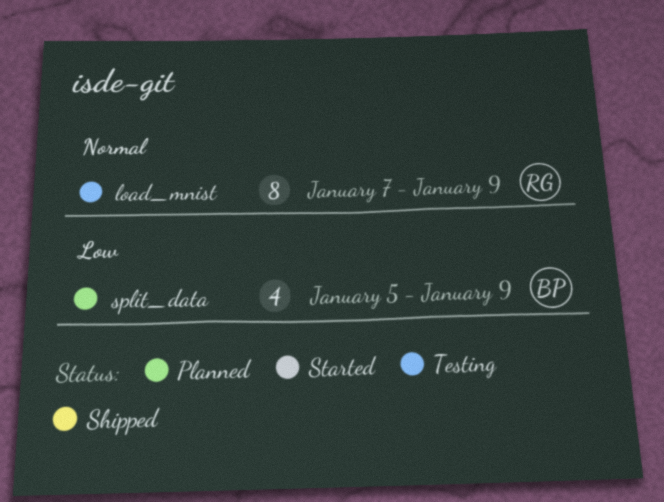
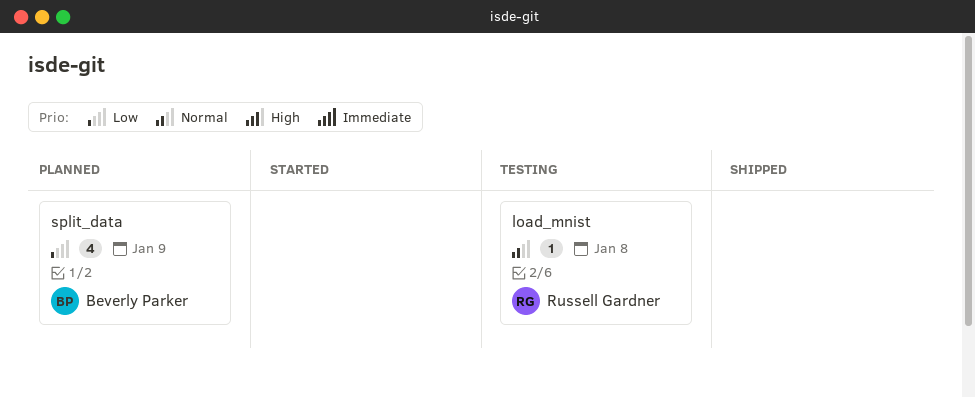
load_mnist, estimate: 8 -> 1
load_mnist, due: Jan 9 -> Jan 8

